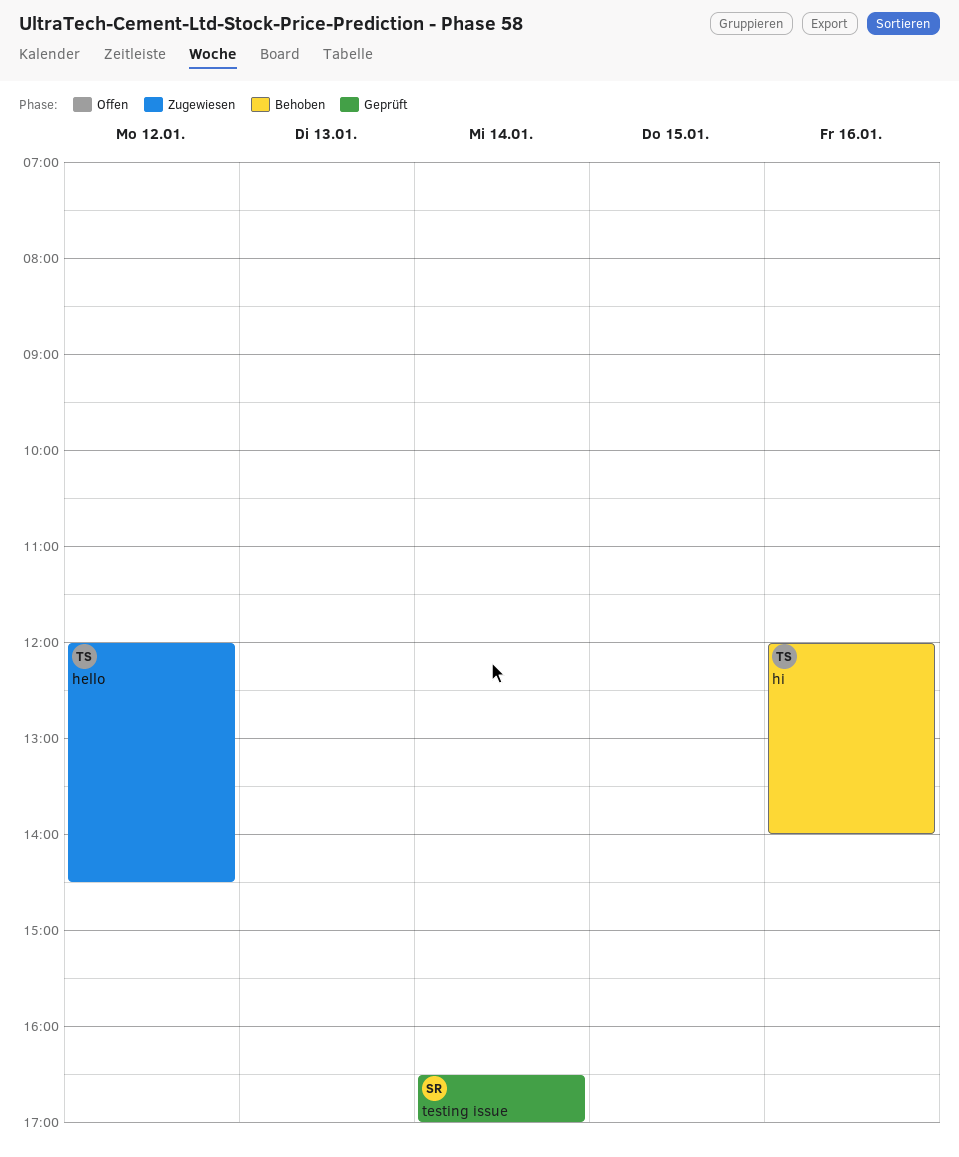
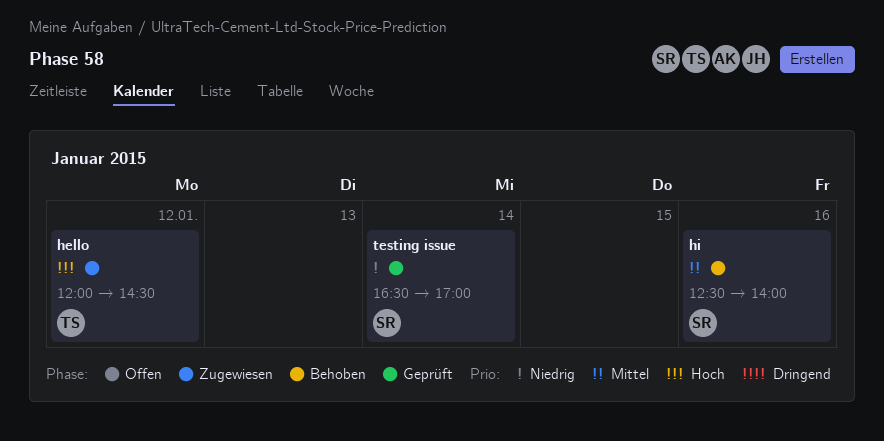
hi, owner: TS -> SR
hi, begins: 12:00 -> 12:30

